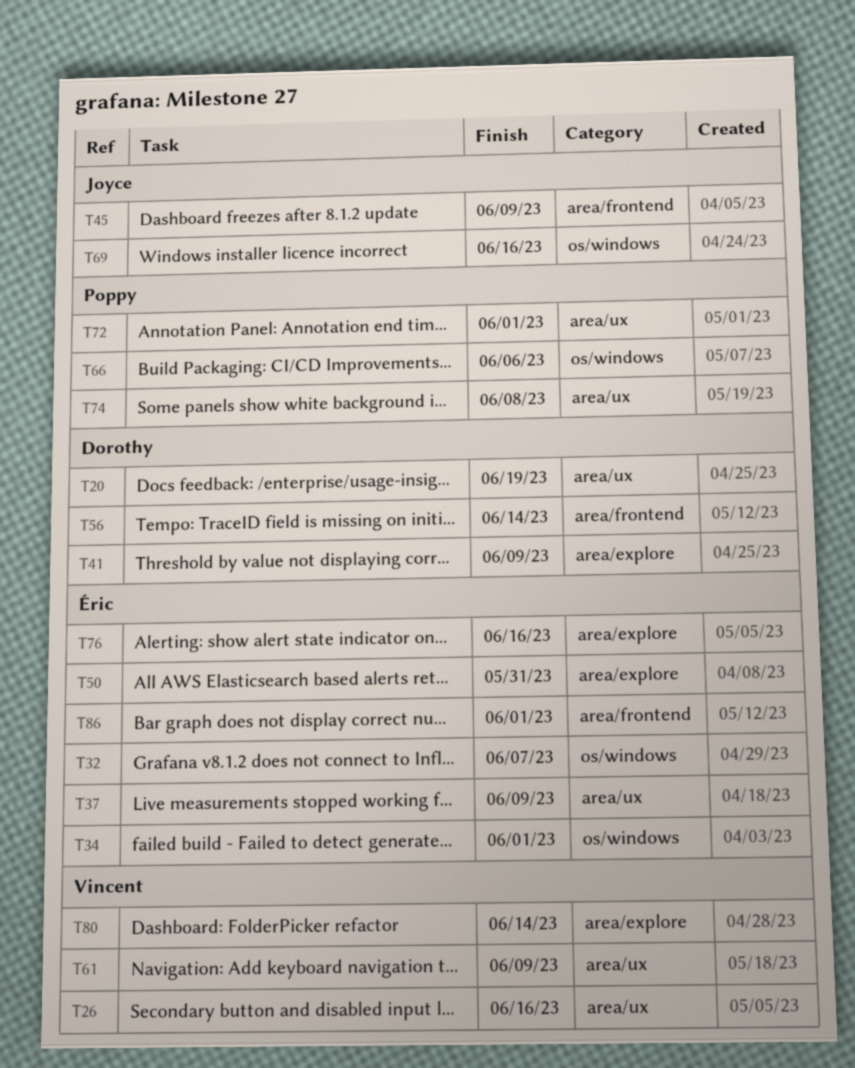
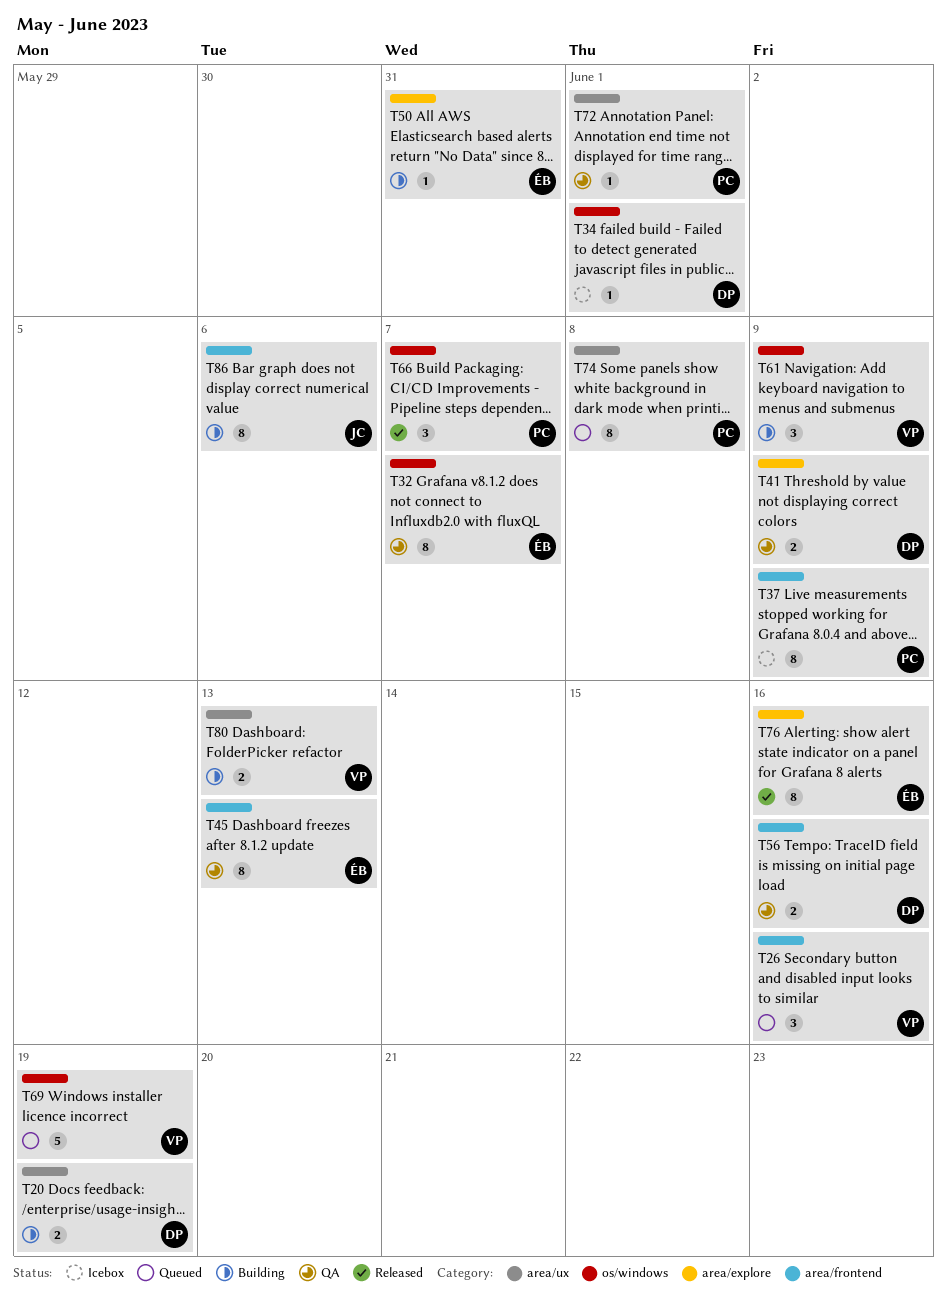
T26, label: area/ux -> area/frontend
T34, owner: Éric -> Dorothy
T37, owner: Éric -> Poppy
T37, label: area/ux -> area/frontend
T45, owner: Joyce -> Éric
T45, due: Jun 9 -> Jun 13
T56, due: Jun 14 -> Jun 16
T61, label: area/ux -> os/windows
T66, due: Jun 6 -> Jun 7
T69, owner: Joyce -> Vincent
T69, due: Jun 16 -> Jun 19
T80, label: area/explore -> area/ux
T80, due: Jun 14 -> Jun 13
T86, owner: Éric -> Joyce
T86, due: Jun 1 -> Jun 6

